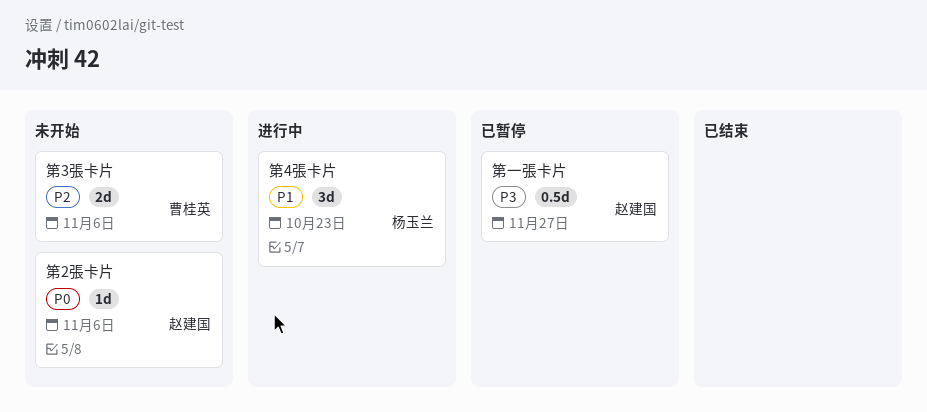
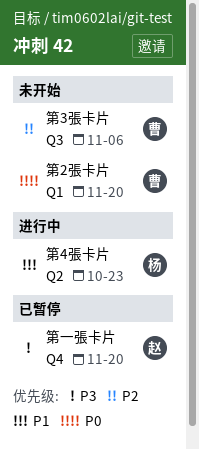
第2張卡片, owner: 赵建国 -> 曹桂英
第2張卡片, due: Nov 6 -> Nov 20
第一張卡片, due: Nov 27 -> Nov 20

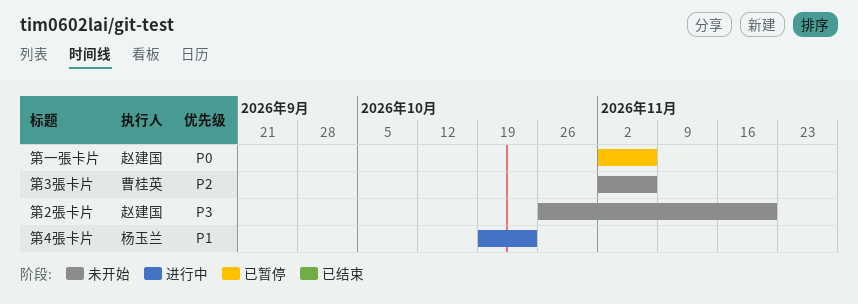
第2張卡片, owner: 曹桂英 -> 赵建国
第2張卡片, priority: P0 -> P3
第一張卡片, priority: P3 -> P0
第一張卡片, due: Nov 20 -> Nov 6

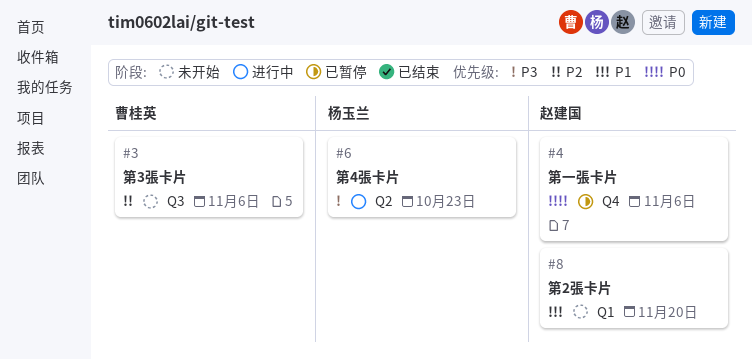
第2張卡片, priority: P3 -> P1
第4張卡片, priority: P1 -> P3

